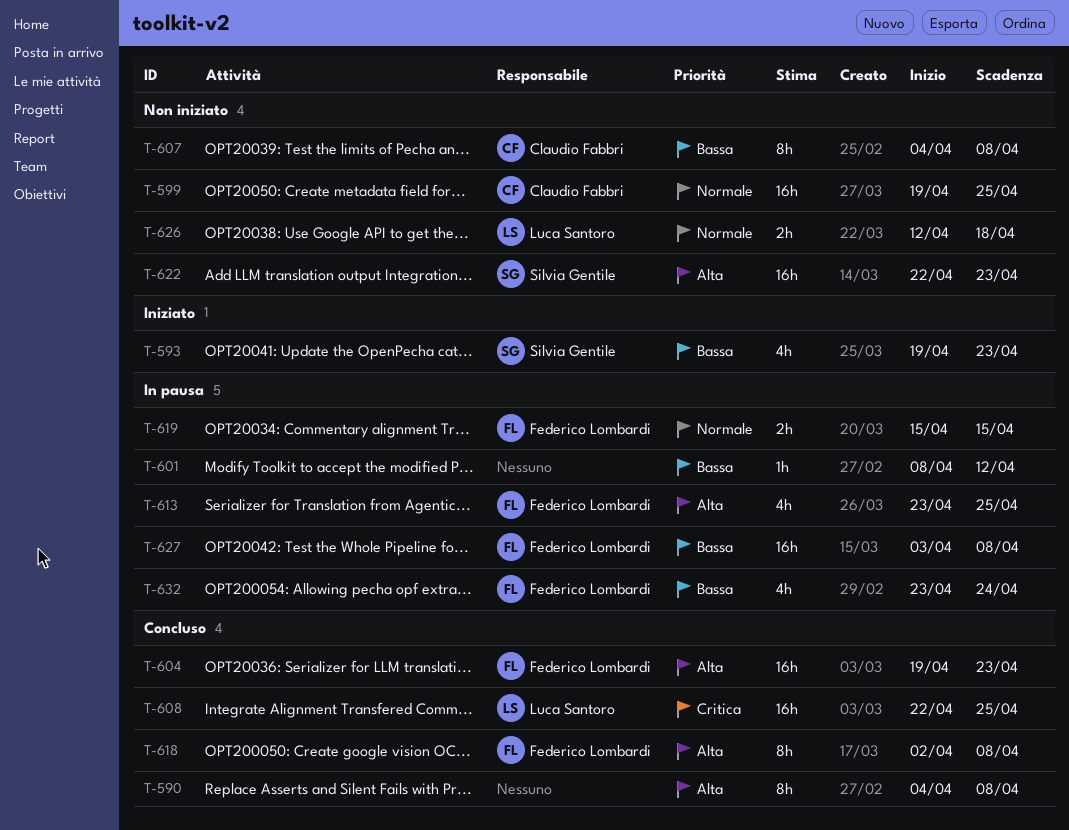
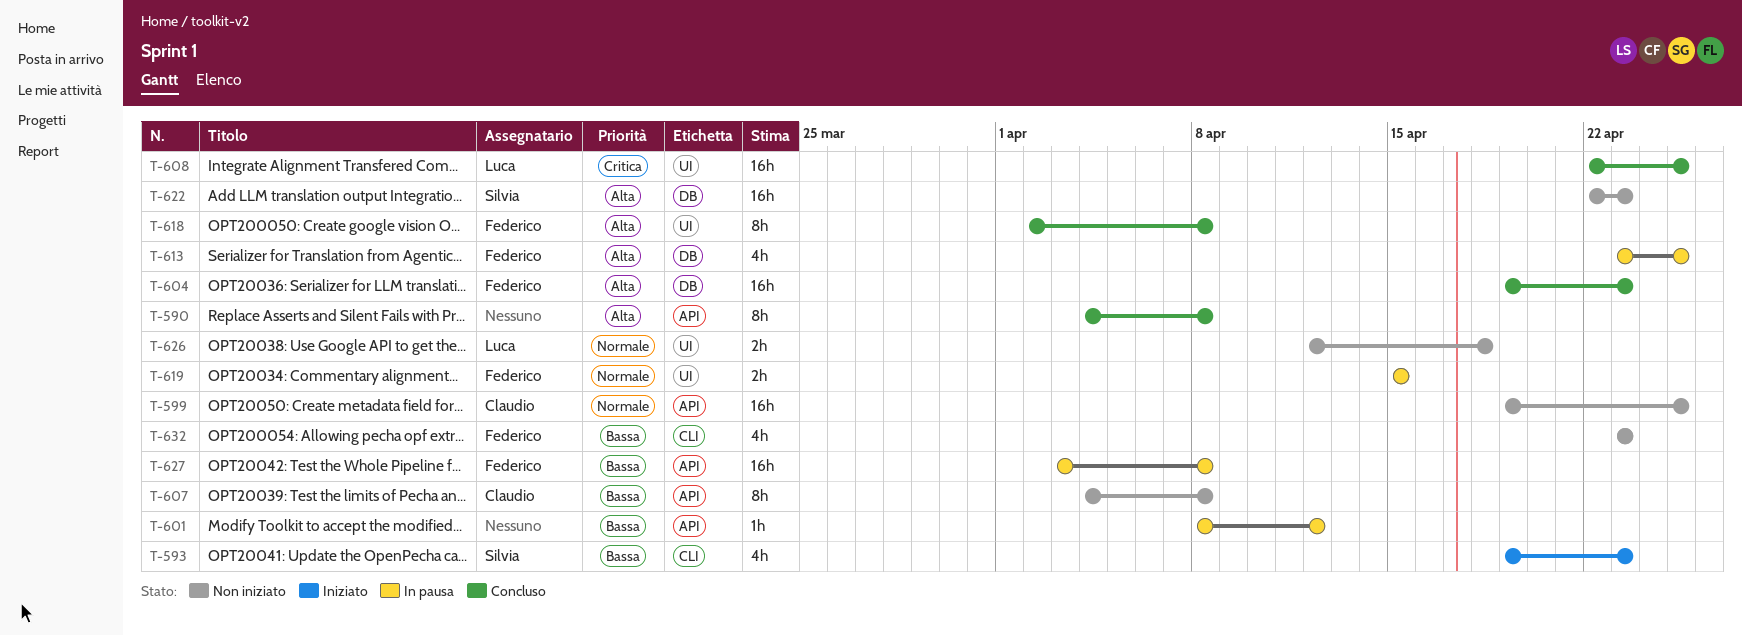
T-632, status: In pausa -> Non iniziato
T-632, due: Apr 24 -> Apr 23

